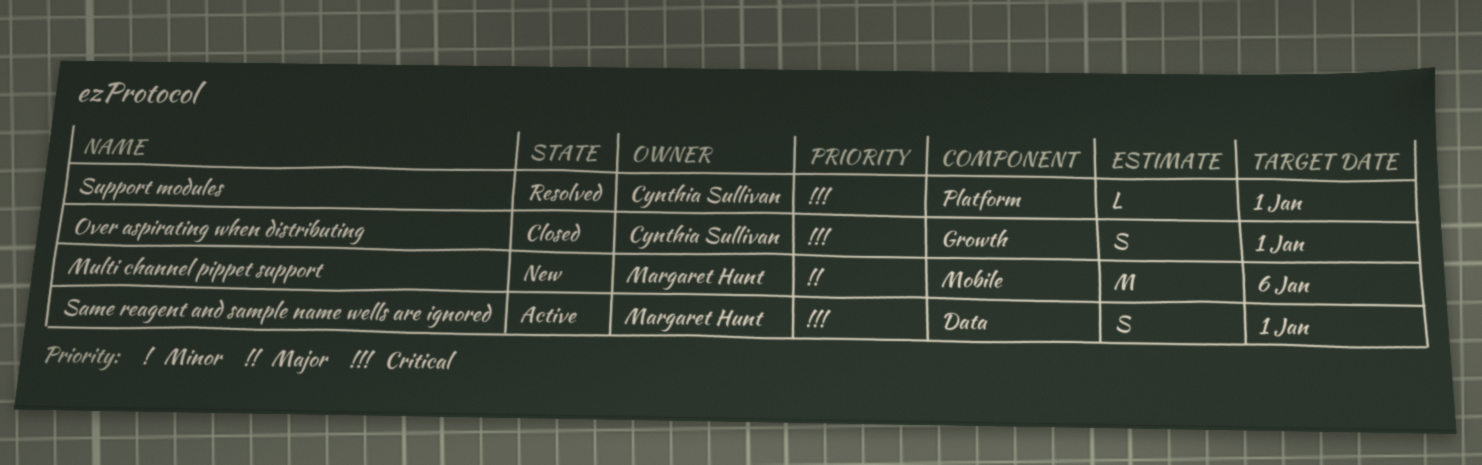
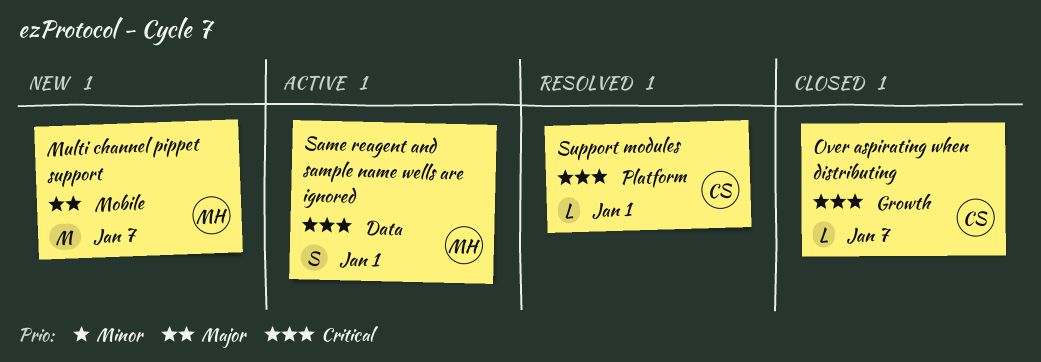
Multi channel pippet support, due: Jan 6 -> Jan 7
Over aspirating when distributing, estimate: S -> L
Over aspirating when distributing, due: Jan 1 -> Jan 7

